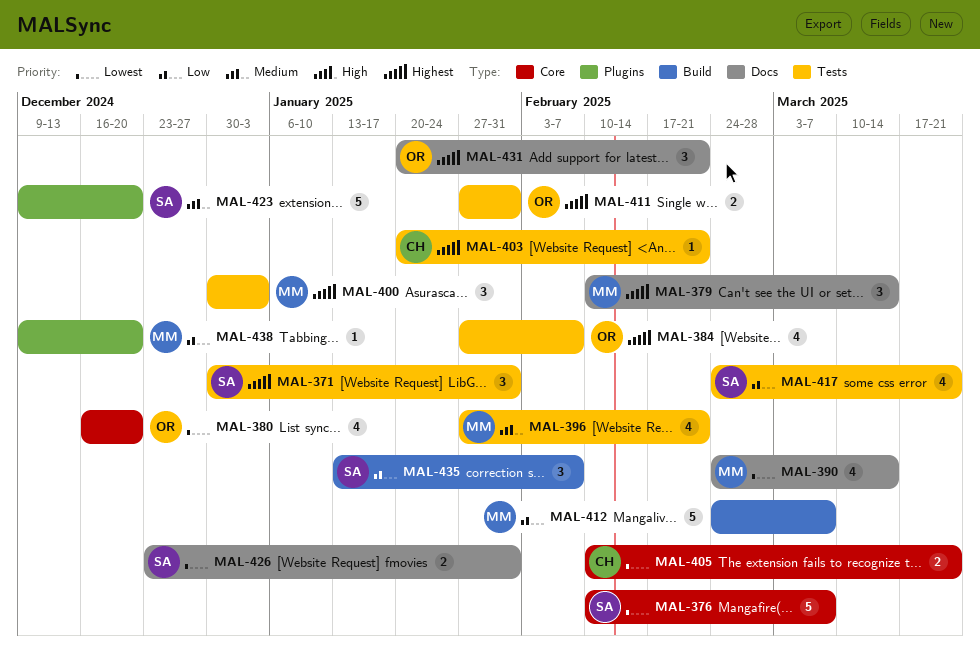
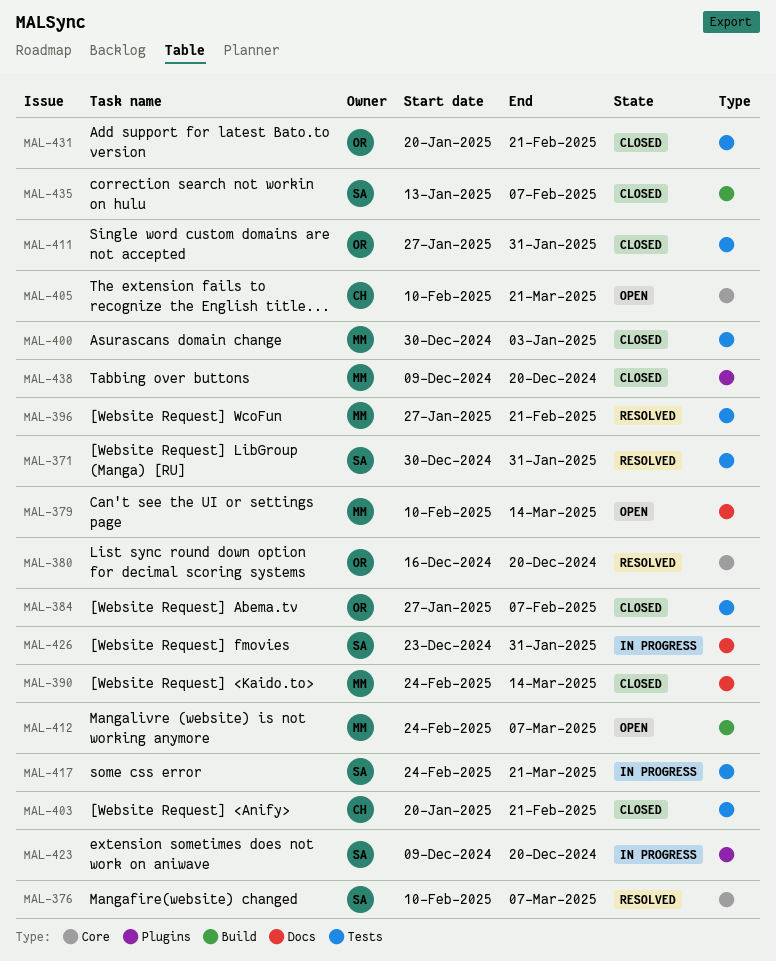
MAL-431, label: Docs -> Tests

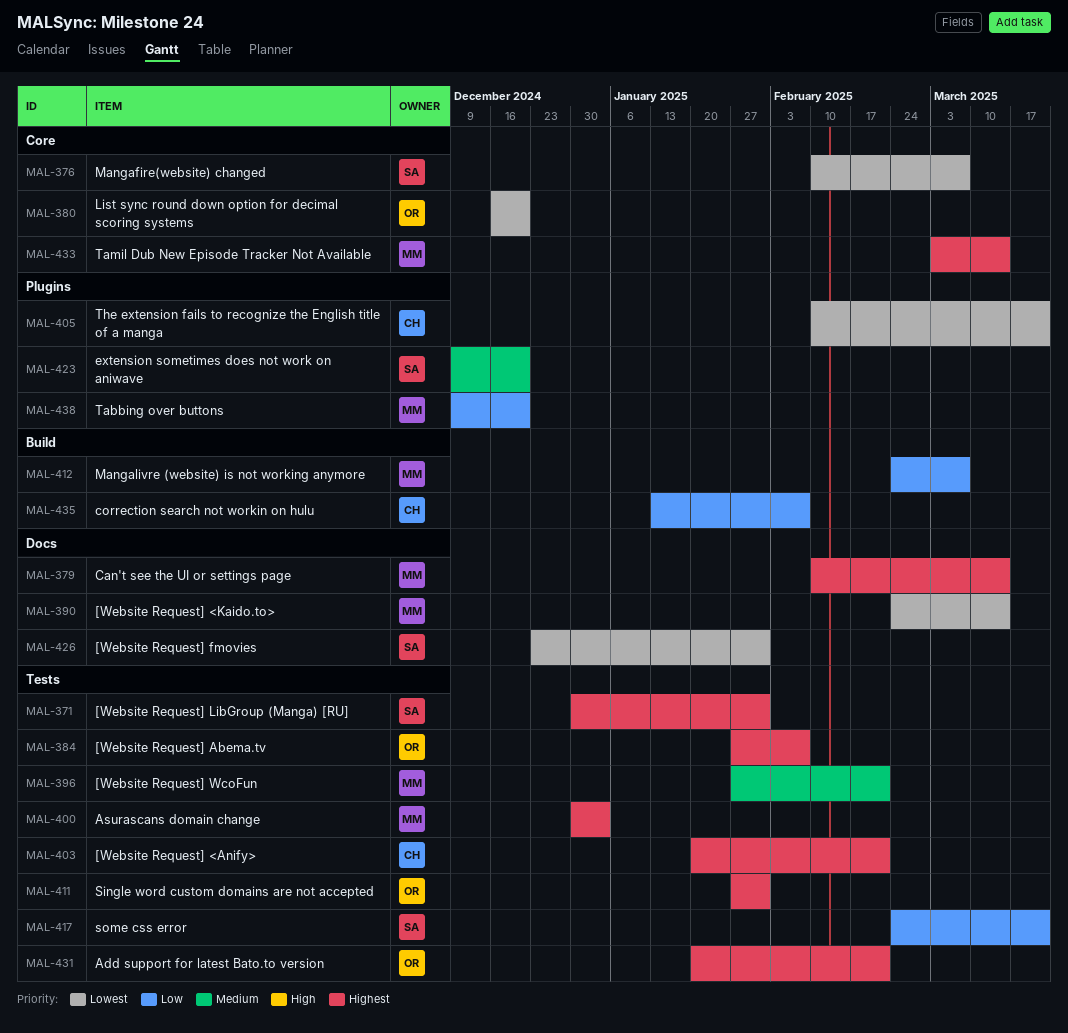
MAL-405, label: Core -> Plugins
MAL-433: none -> present
MAL-435, owner: SA -> CH

